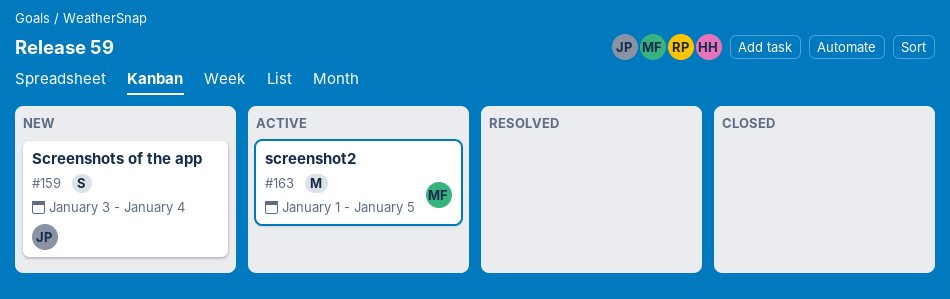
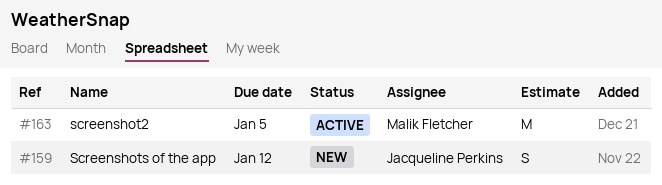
#159, due: Jan 4 -> Jan 12

